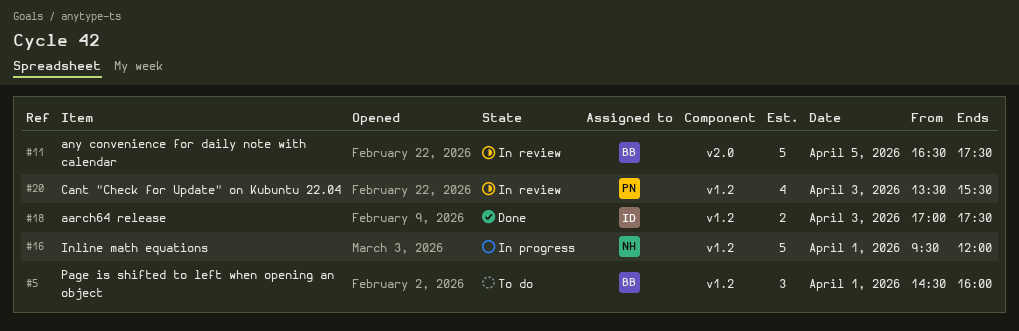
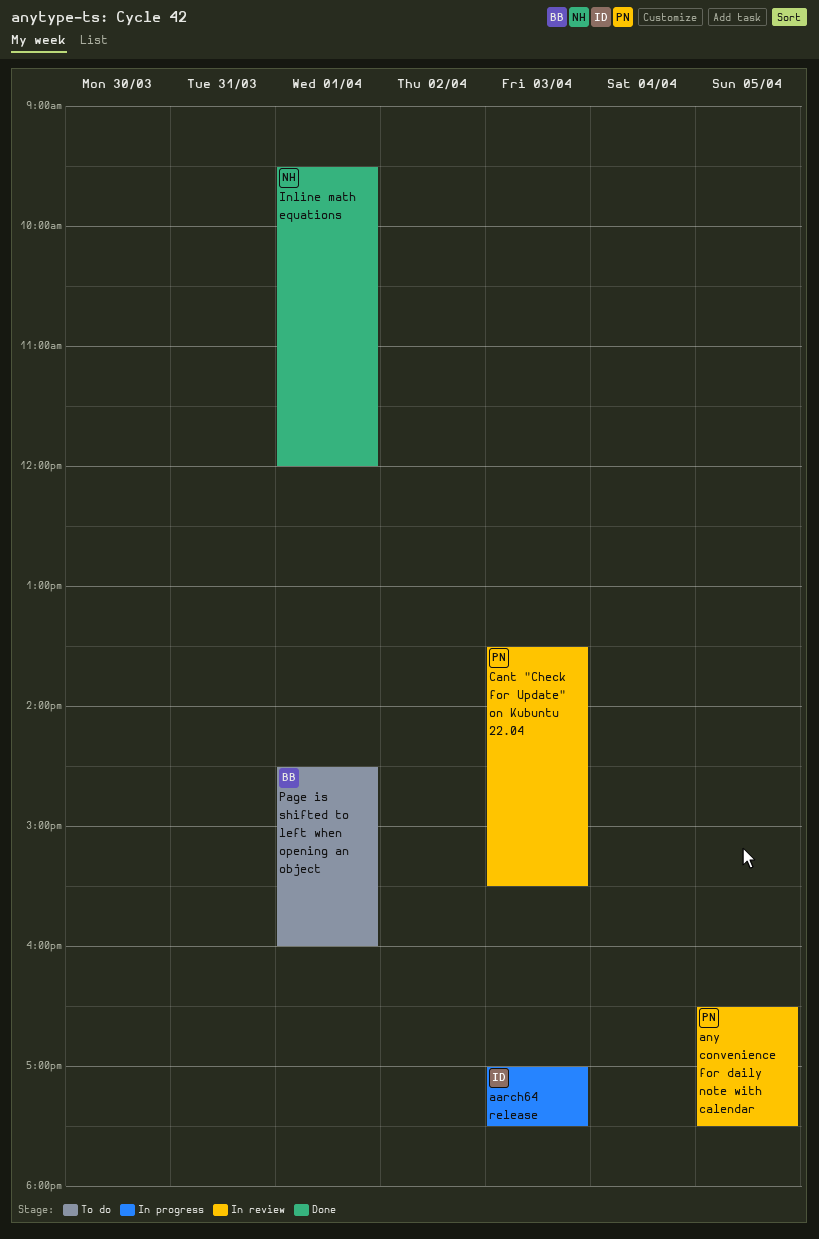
aarch64 release, status: Done -> In progress
any convenience for daily note with calendar, owner: BB -> PN
Inline math equations, status: In progress -> Done

